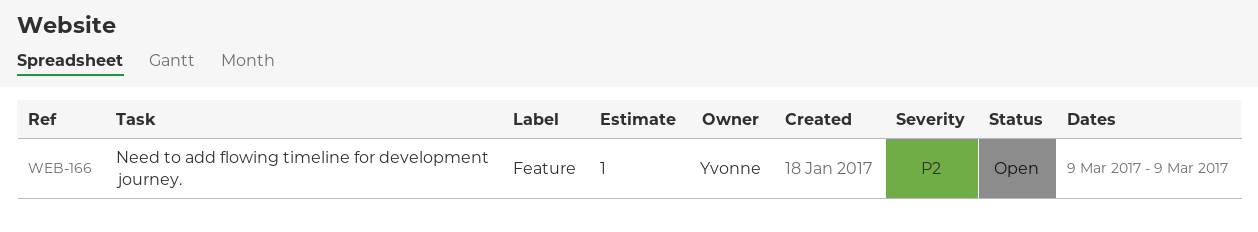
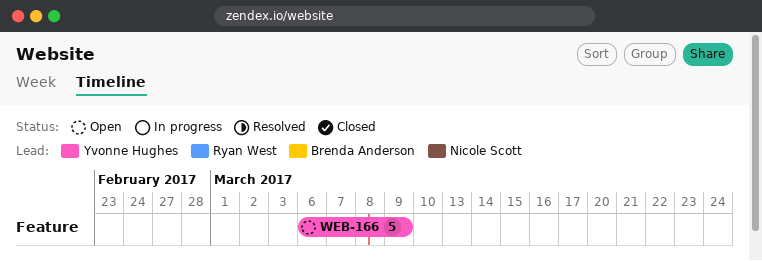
WEB-166, estimate: 1 -> 5
WEB-166, start: Mar 9 -> Mar 6

